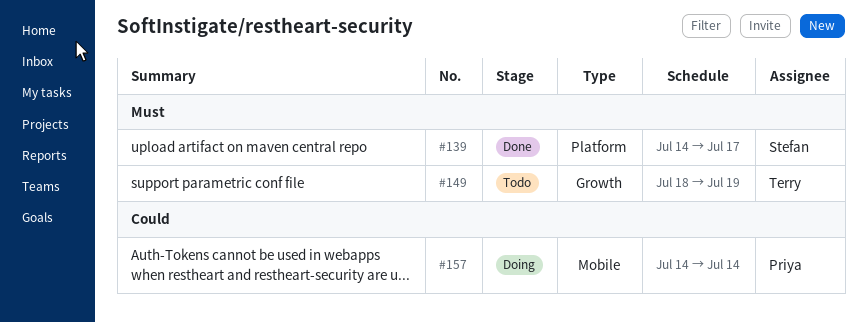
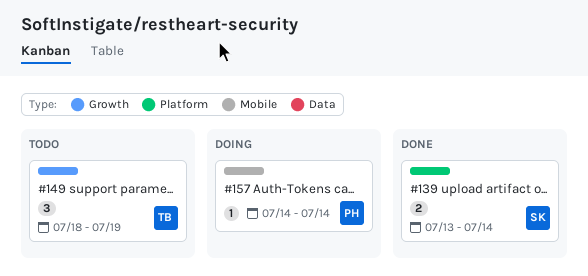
#139, start: Jul 14 -> Jul 13
#139, due: Jul 17 -> Jul 14

